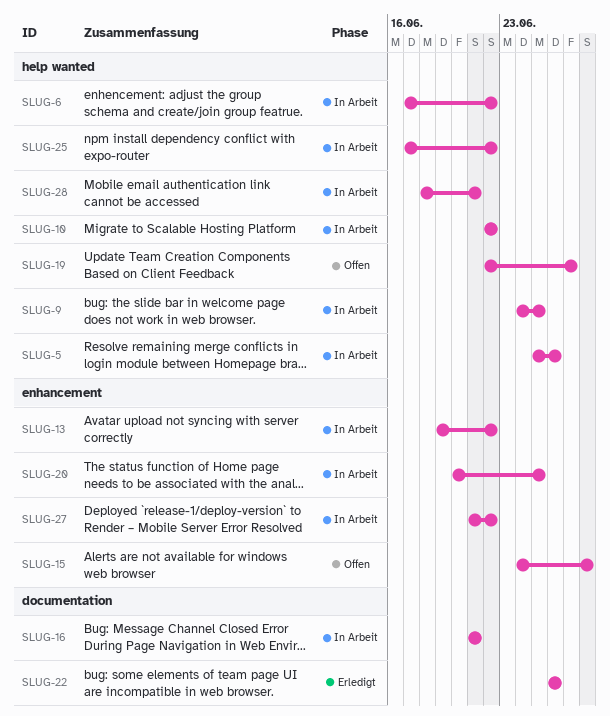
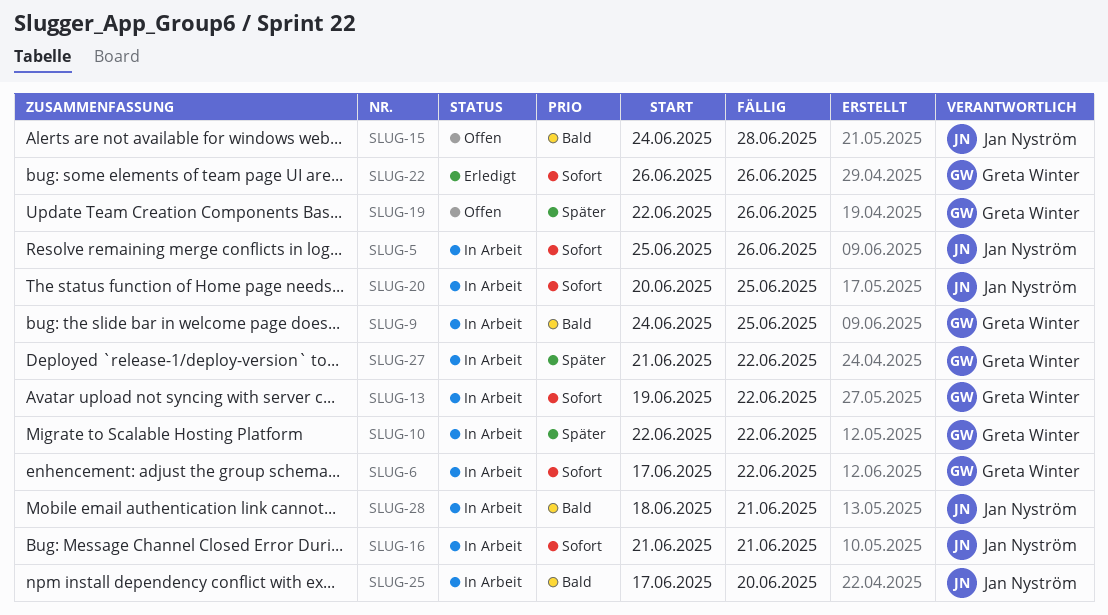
SLUG-19, due: Jun 27 -> Jun 26
SLUG-25, due: Jun 22 -> Jun 20

